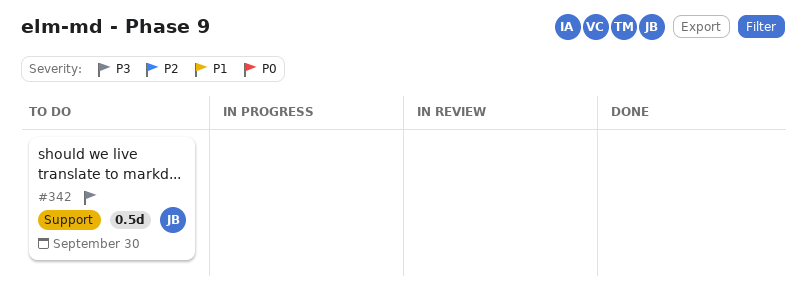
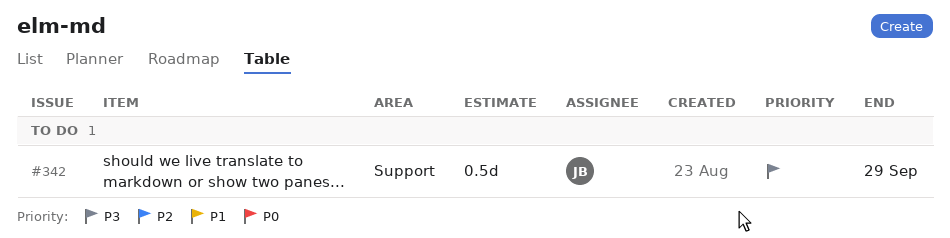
#342, due: Sep 30 -> Sep 29

